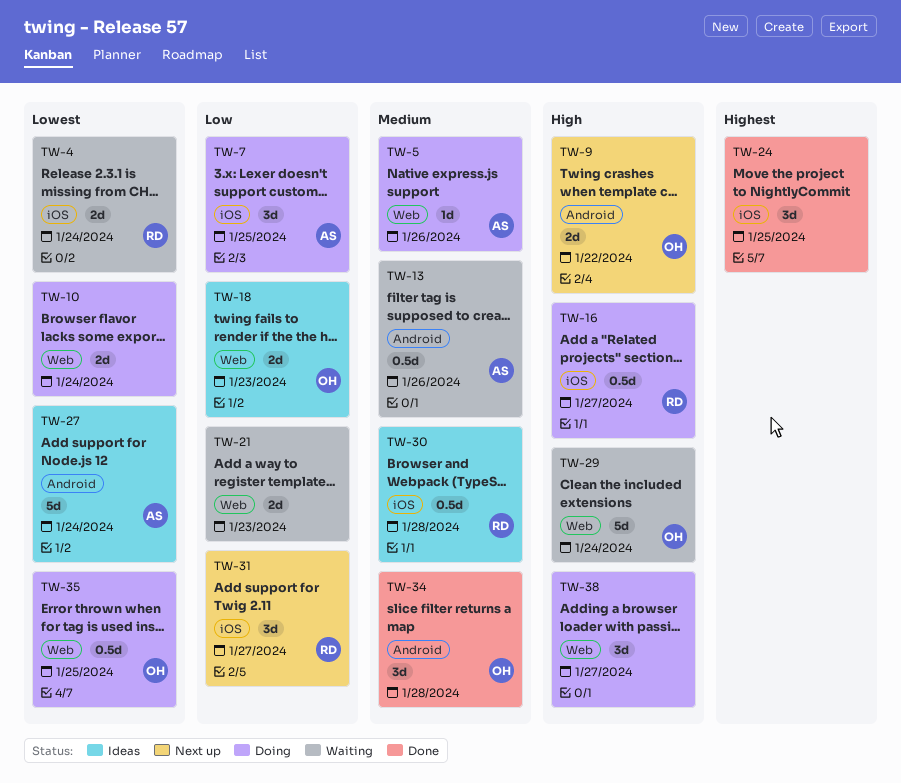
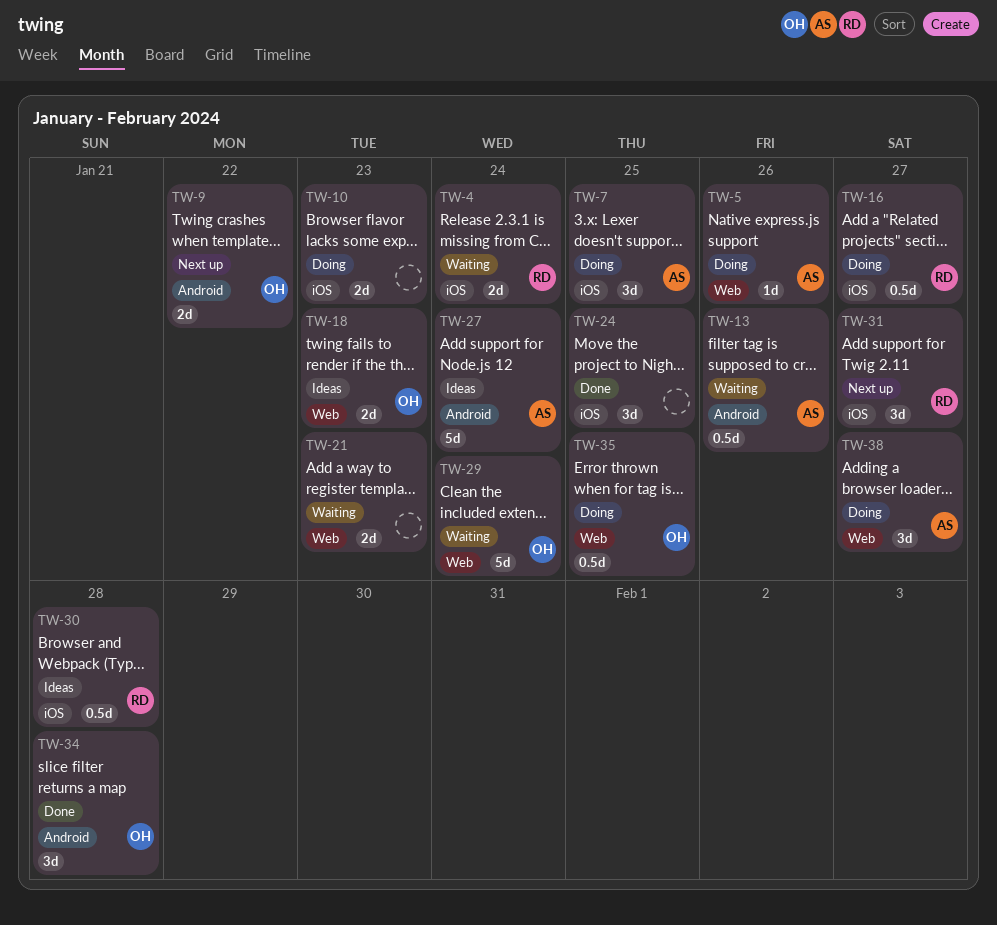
TW-10, label: Web -> iOS
TW-10, day: Jan 24 -> Jan 23
TW-38, owner: none -> AS

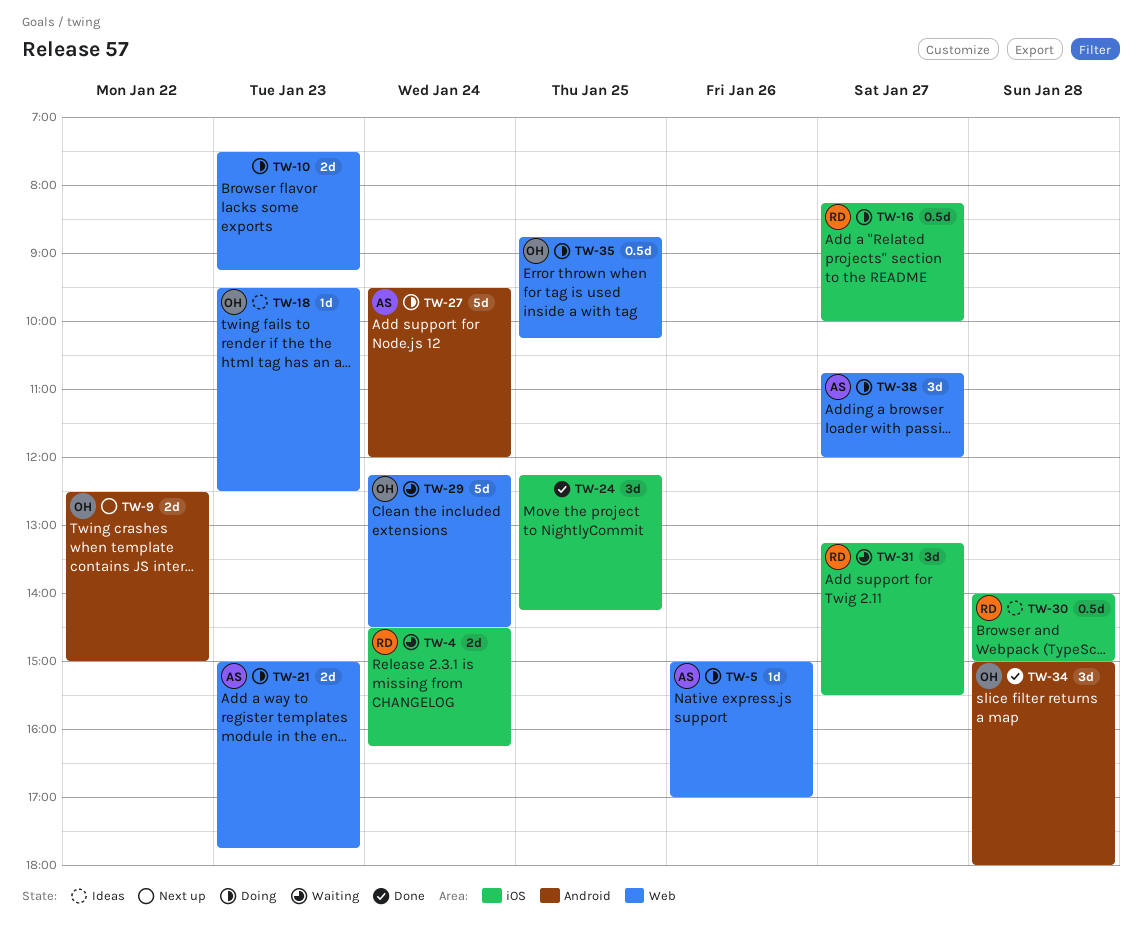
TW-7: present -> none
TW-10, label: iOS -> Web
TW-13: present -> none
TW-18, estimate: 2d -> 1d
TW-21, status: Waiting -> Doing
TW-21, owner: none -> AS
TW-27, status: Ideas -> Doing
TW-31, status: Next up -> Waiting

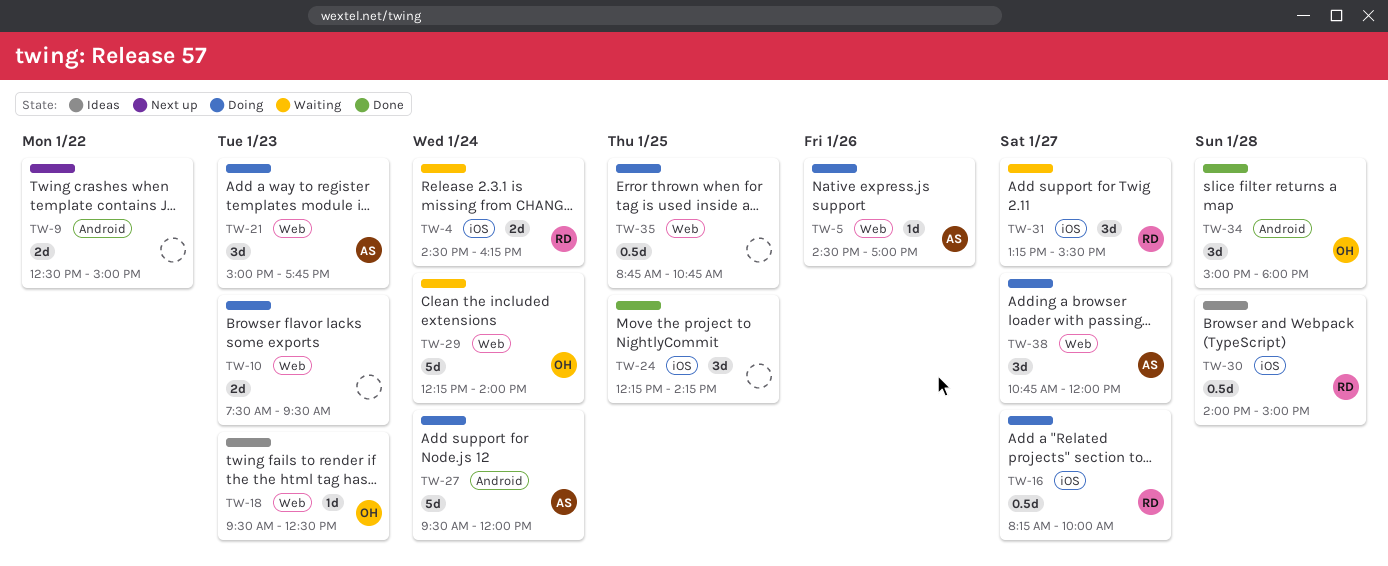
TW-5, begins: 15:00 -> 14:30
TW-9, owner: OH -> none
TW-10, ends: 09:15 -> 09:30
TW-21, estimate: 2d -> 3d
TW-29, ends: 14:30 -> 14:00
TW-35, owner: OH -> none
TW-35, ends: 10:15 -> 10:45

